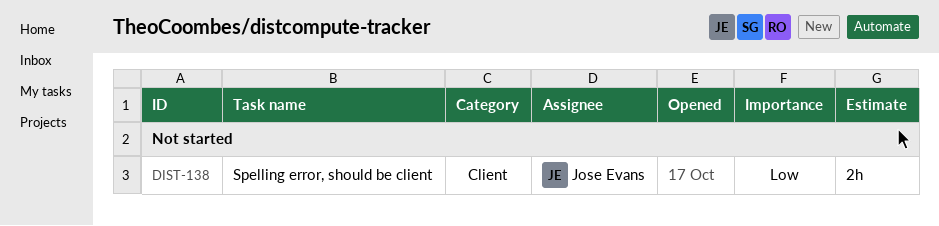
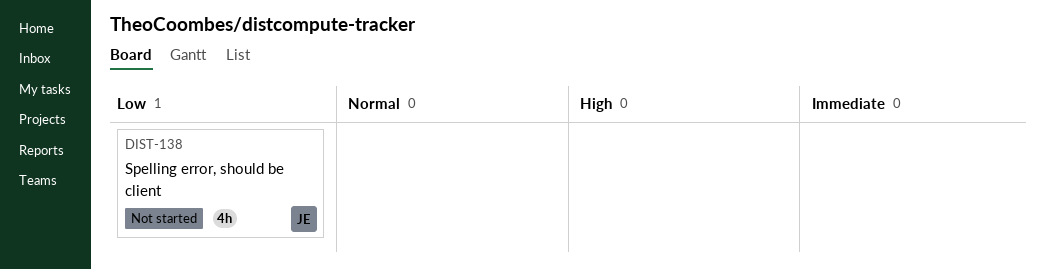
DIST-138, estimate: 2h -> 4h

